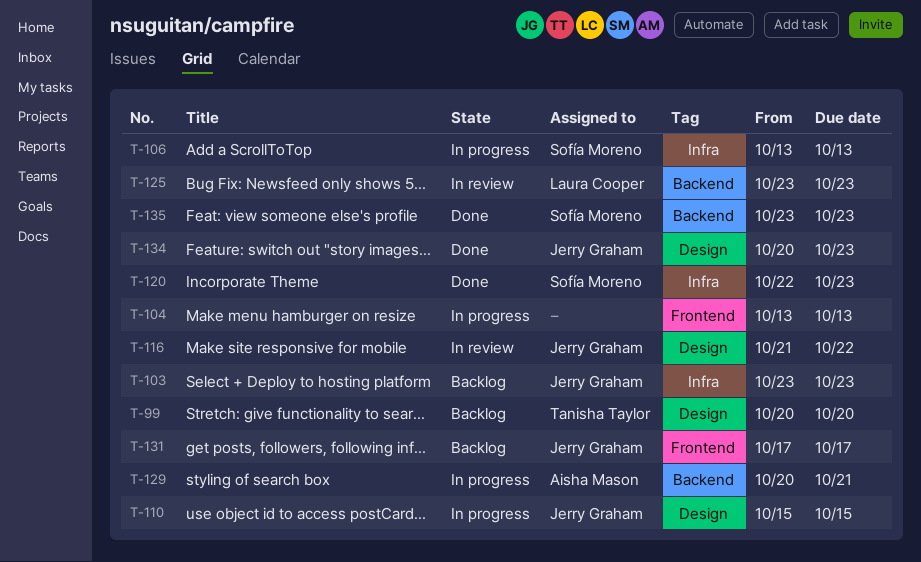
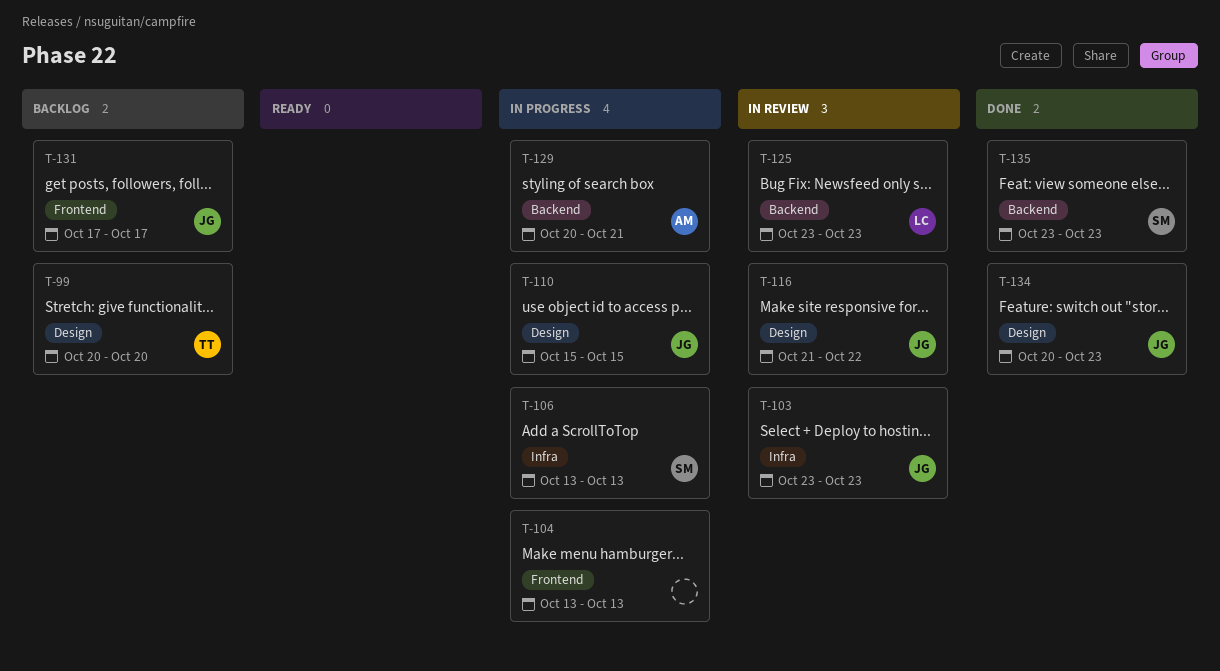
T-103, status: Backlog -> In review
T-120: present -> none

